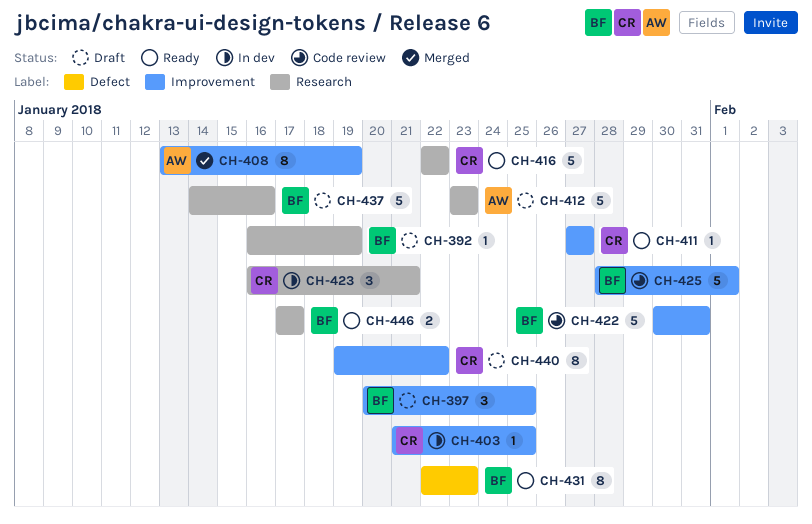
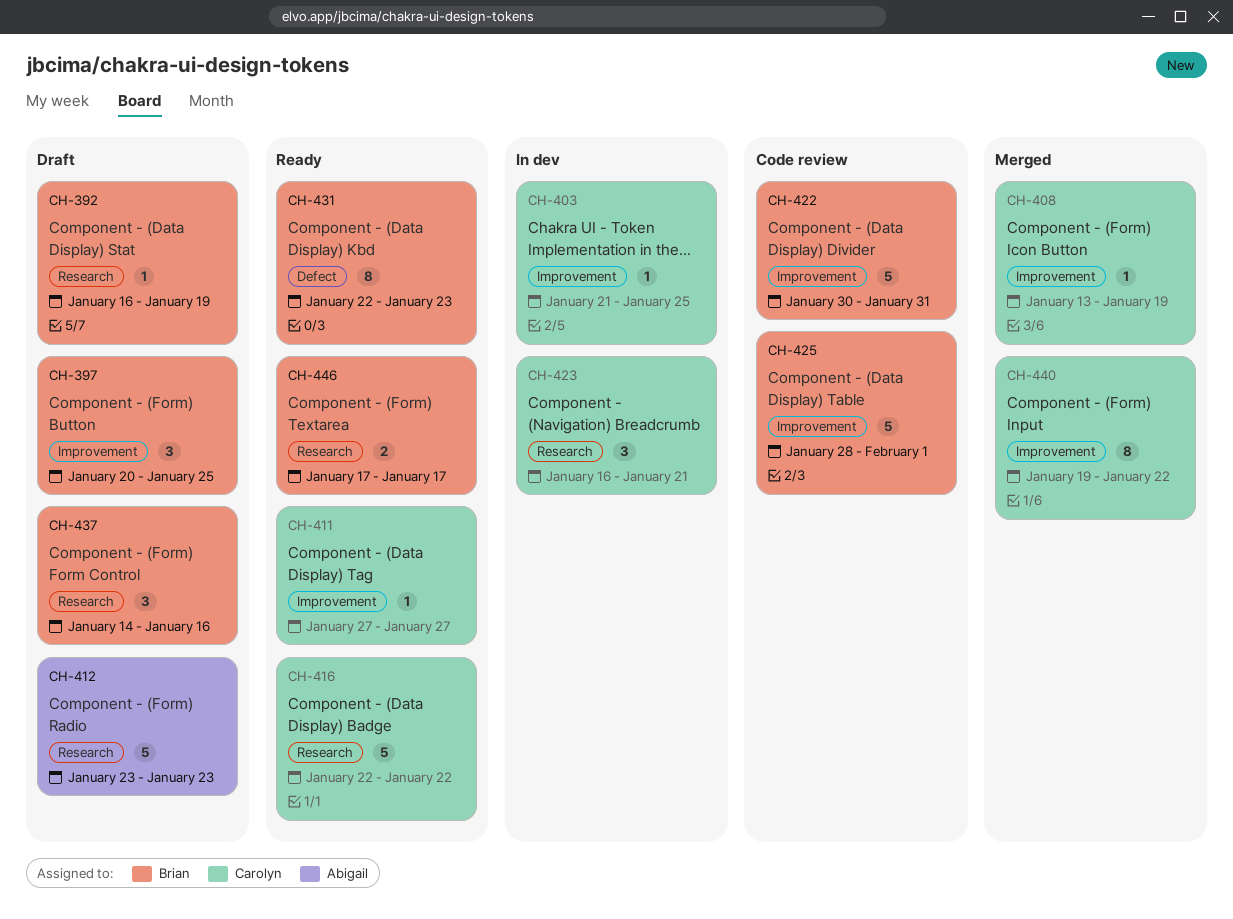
CH-408, owner: Abigail -> Carolyn
CH-408, estimate: 8 -> 1
CH-437, estimate: 5 -> 3
CH-440, status: Draft -> Merged

